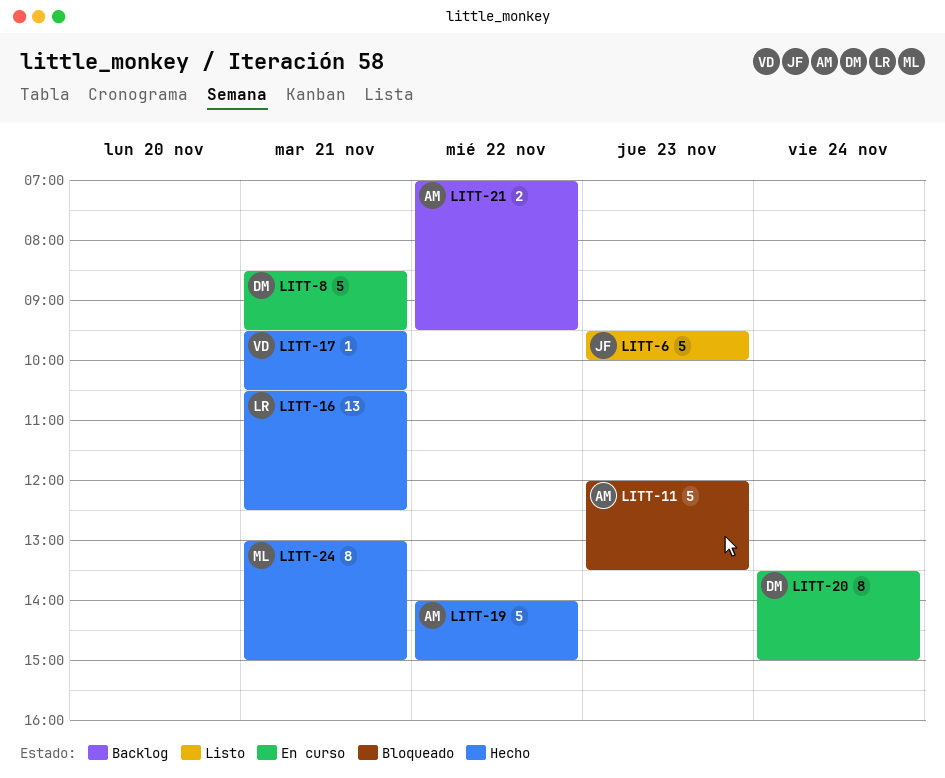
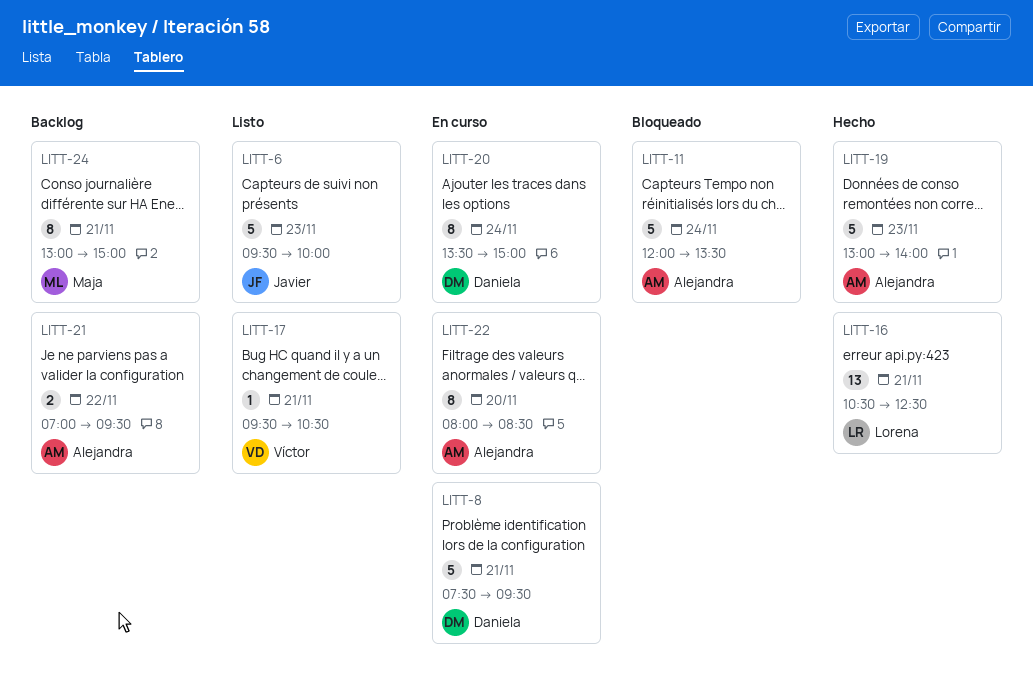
LITT-8, begins: 08:30 -> 07:30
LITT-11, day: Nov 23 -> Nov 24
LITT-17, status: Hecho -> Listo
LITT-19, day: Nov 22 -> Nov 23
LITT-19, begins: 14:00 -> 13:00
LITT-19, ends: 15:00 -> 14:00
LITT-22: none -> present
LITT-24, status: Hecho -> Backlog

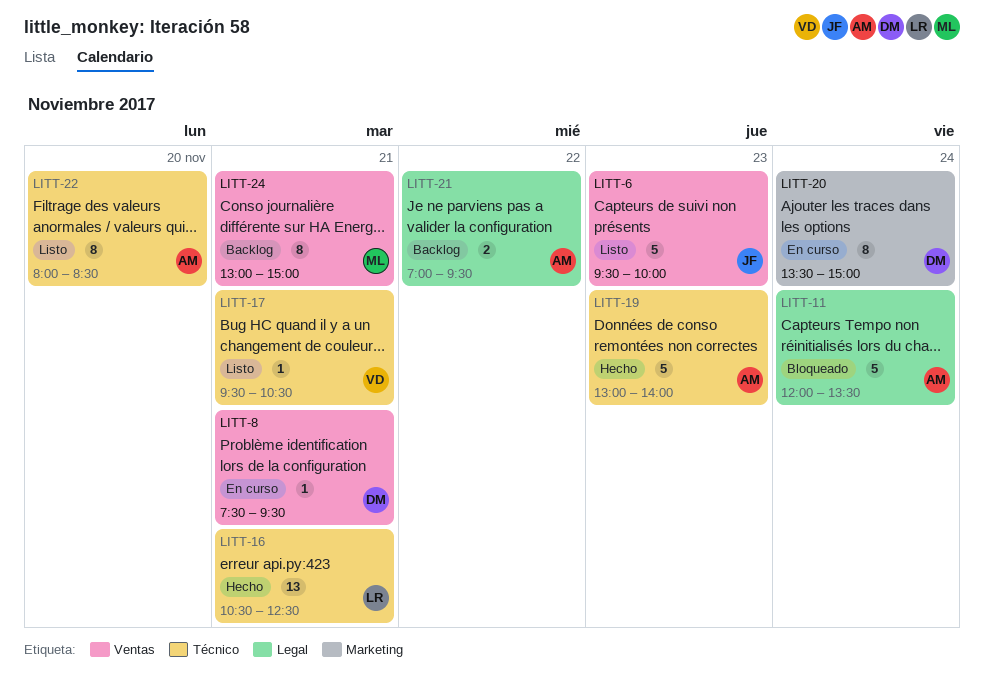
LITT-8, estimate: 5 -> 1
LITT-22, status: En curso -> Listo

